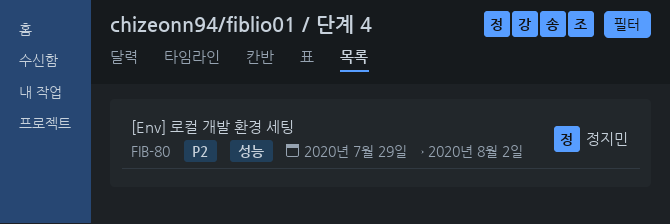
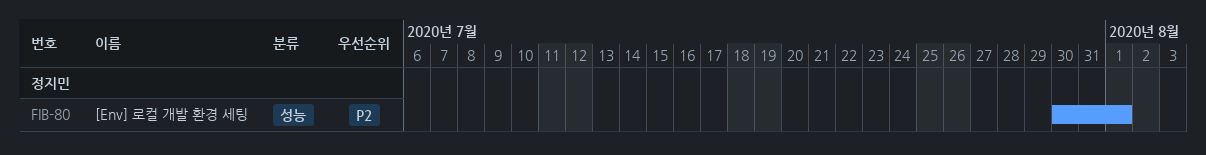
FIB-80, start: Jul 29 -> Jul 30
FIB-80, due: Aug 2 -> Aug 1

